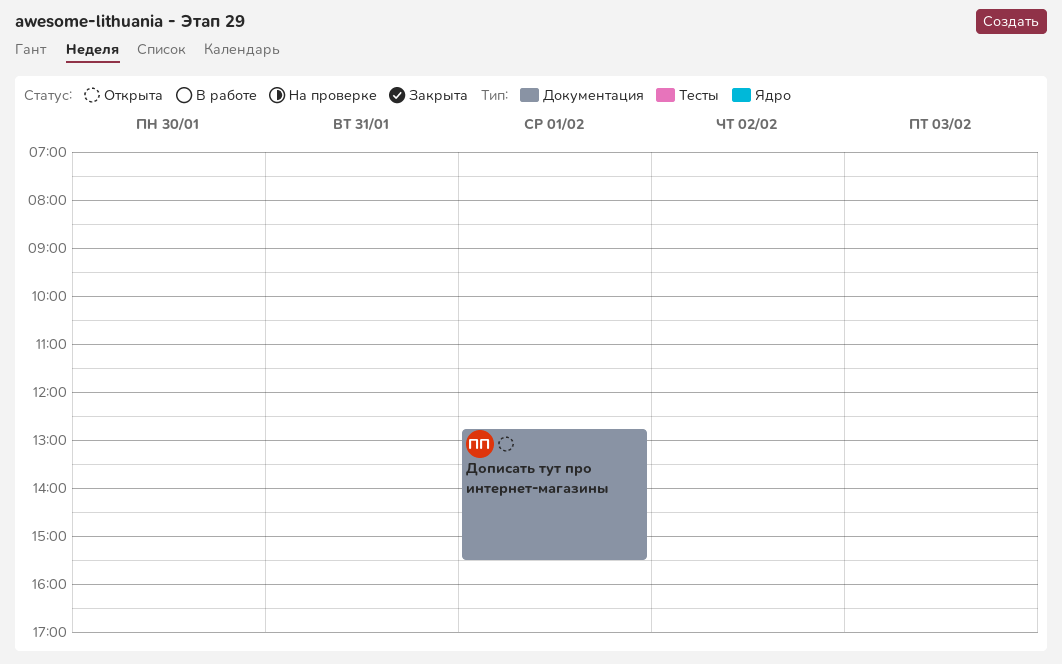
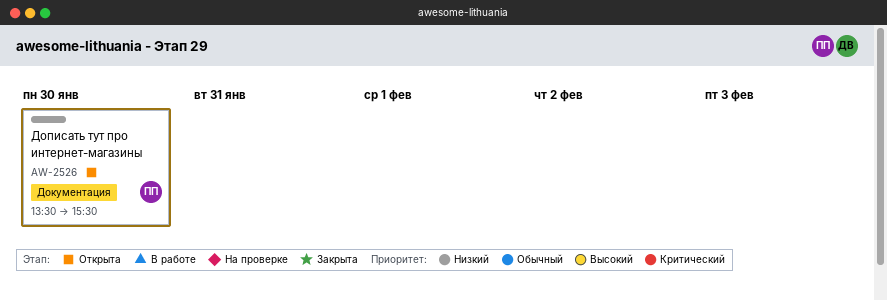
Дописать тут про интернет-магазины, day: Feb 1 -> Jan 30
Дописать тут про интернет-магазины, begins: 12:45 -> 13:30

